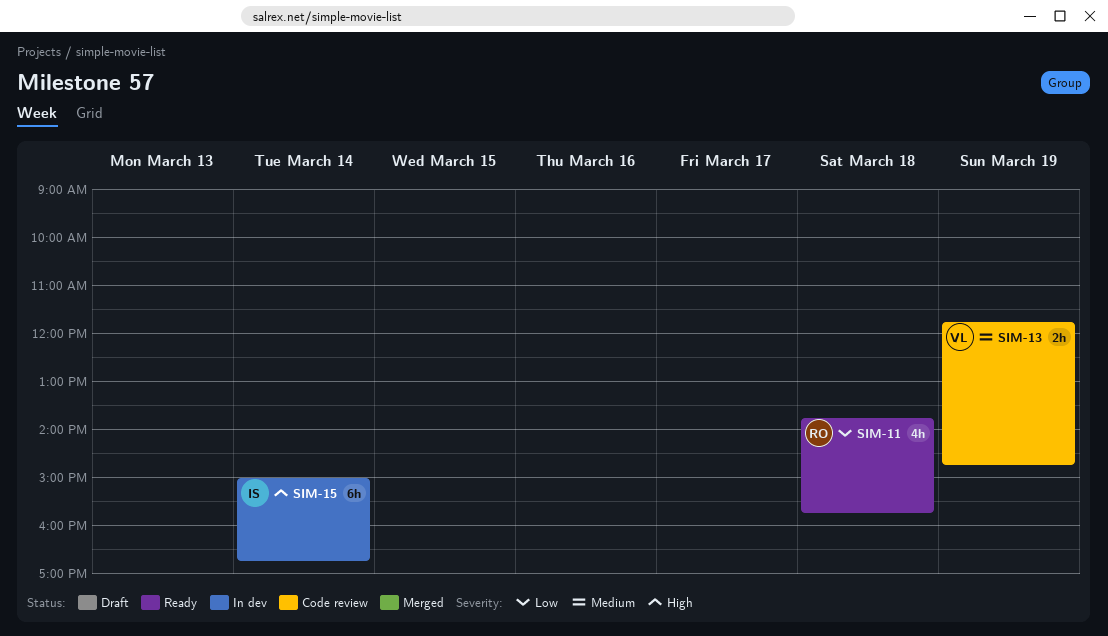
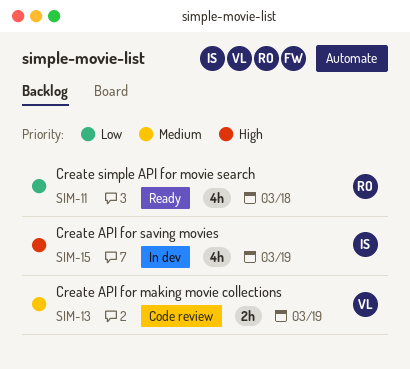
SIM-15, estimate: 6h -> 4h
SIM-15, day: Mar 14 -> Mar 19

